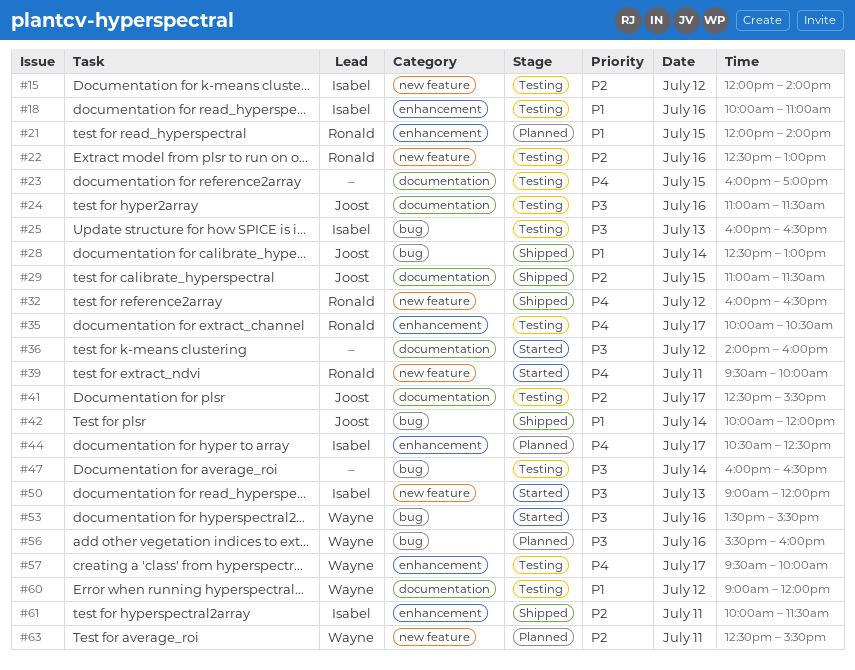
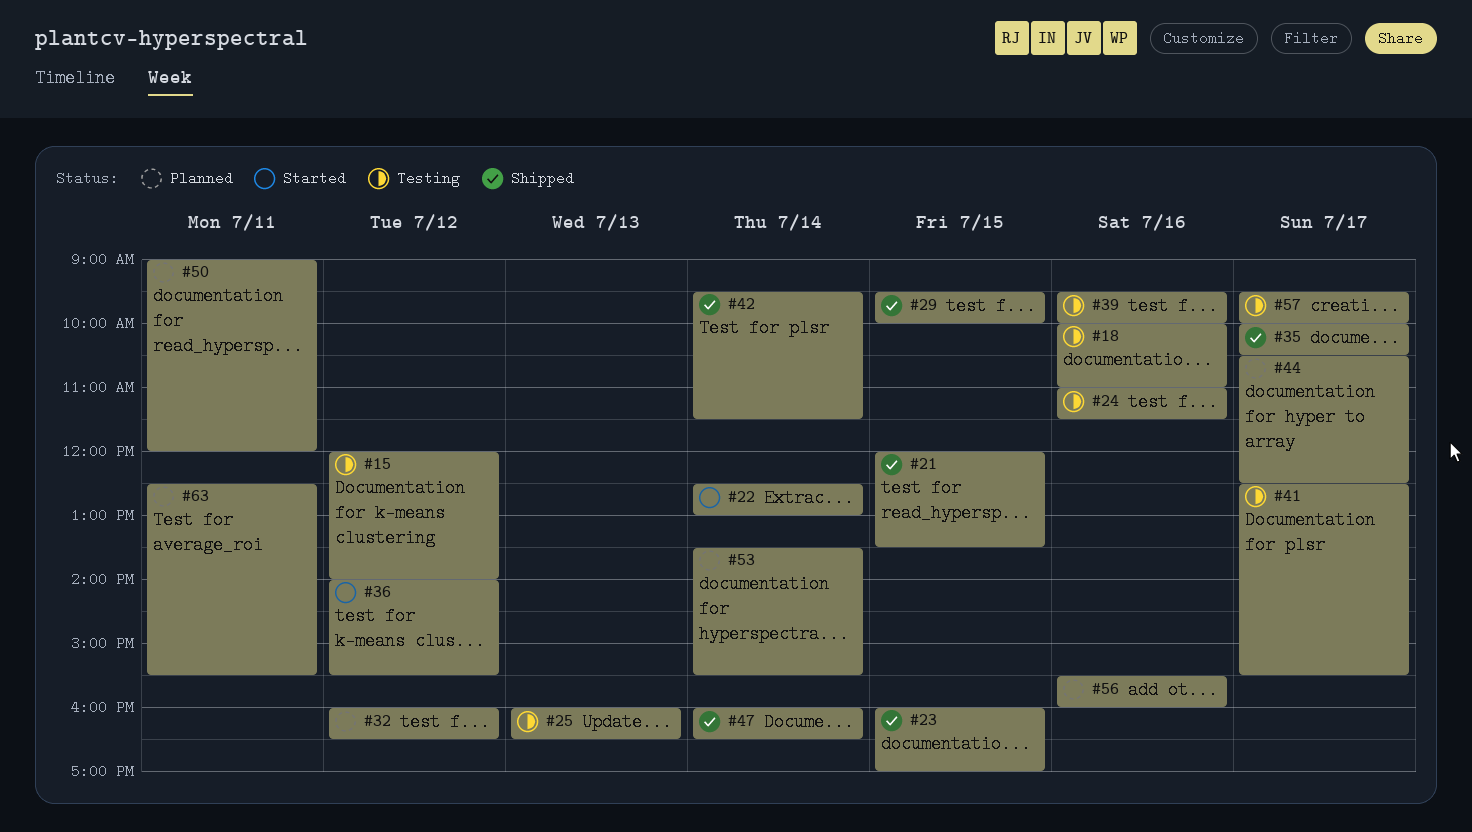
#21, status: Planned -> Shipped
#21, ends: 14:00 -> 13:30
#22, status: Testing -> Started
#22, day: Jul 16 -> Jul 14
#23, status: Testing -> Shipped
#28: present -> none
#29, begins: 11:00 -> 09:30
#29, ends: 11:30 -> 10:00
#32, status: Shipped -> Planned
#35, status: Testing -> Shipped
#36, ends: 16:00 -> 15:30
#39, status: Started -> Testing
#39, day: Jul 11 -> Jul 16
#42, begins: 10:00 -> 09:30
#42, ends: 12:00 -> 11:30
#47, status: Testing -> Shipped
#50, status: Started -> Planned
#50, day: Jul 13 -> Jul 11
#53, status: Started -> Planned
#53, day: Jul 16 -> Jul 14
#60: present -> none
#61: present -> none

